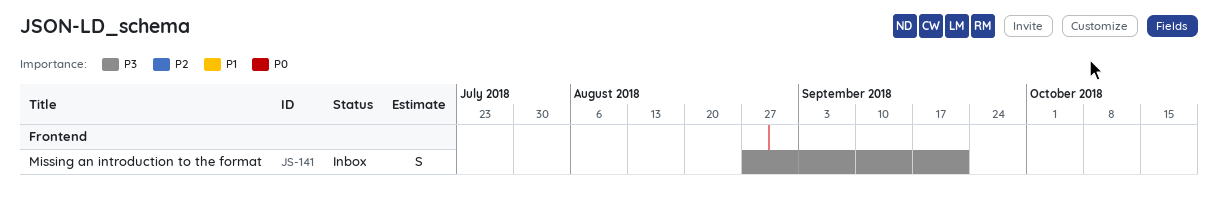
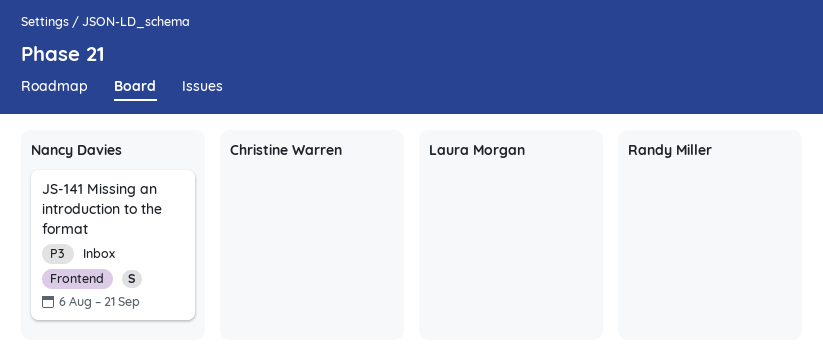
JS-141, start: Aug 27 -> Aug 6

